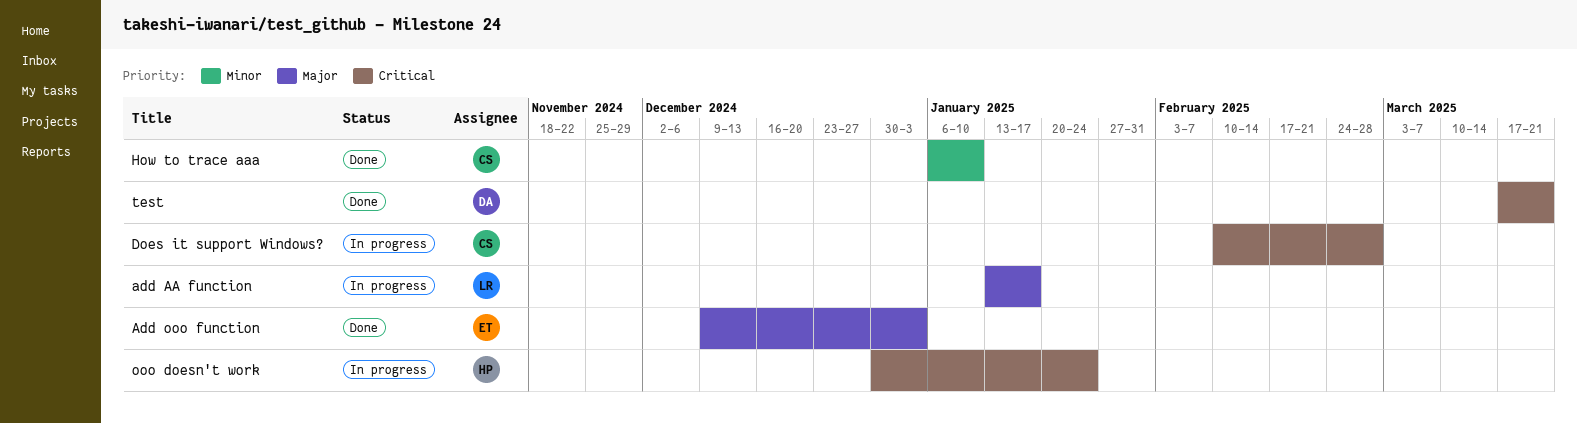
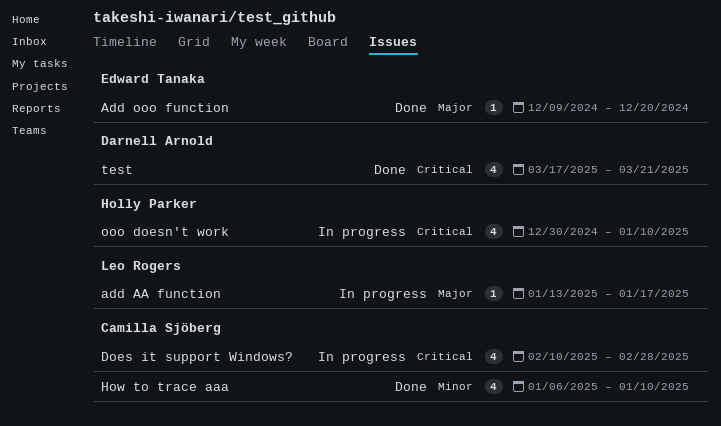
Add ooo function, due: Jan 3 -> Dec 20
ooo doesn't work, due: Jan 24 -> Jan 10

